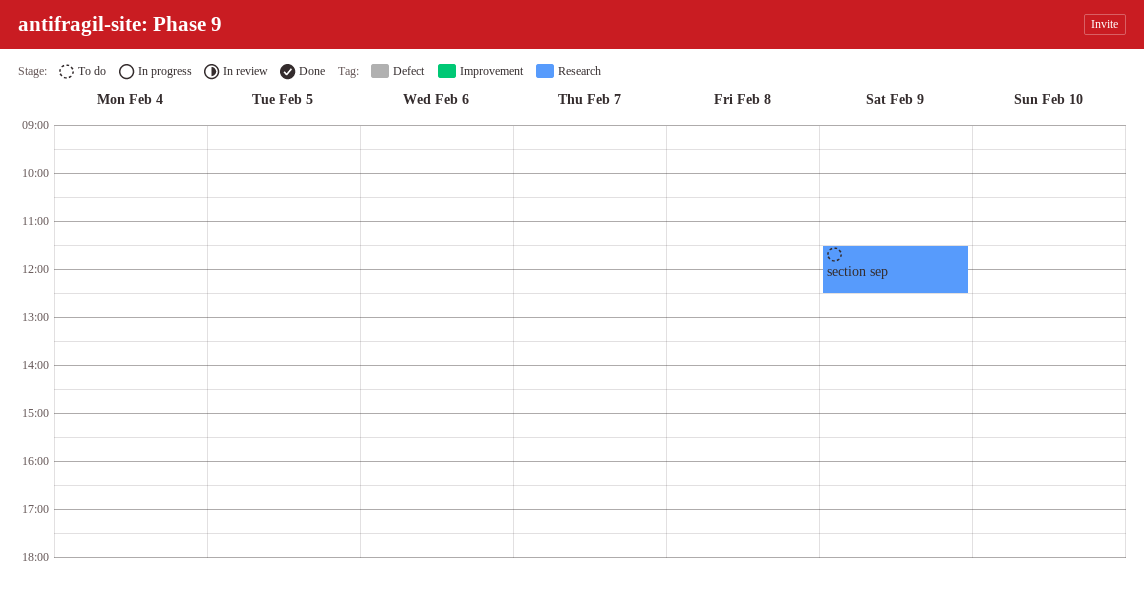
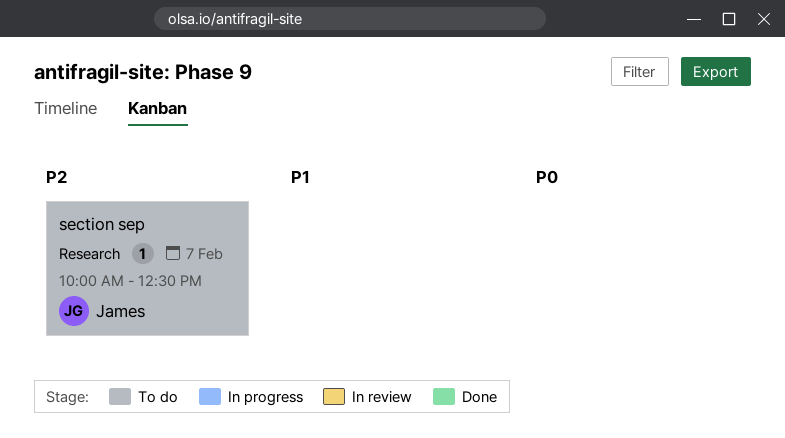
section sep, day: Feb 9 -> Feb 7
section sep, begins: 11:30 -> 10:00

